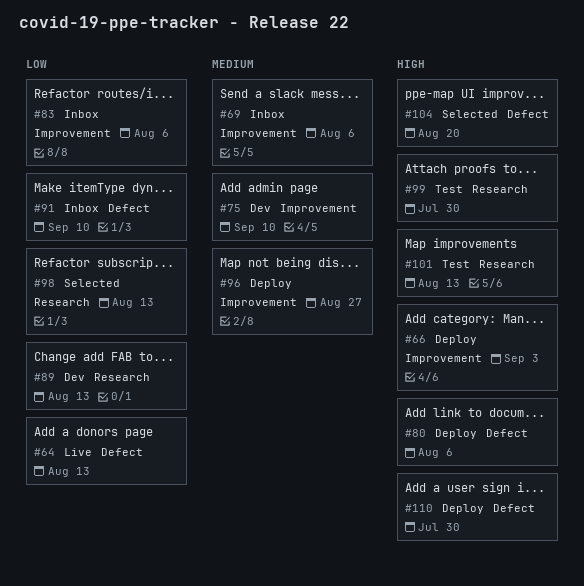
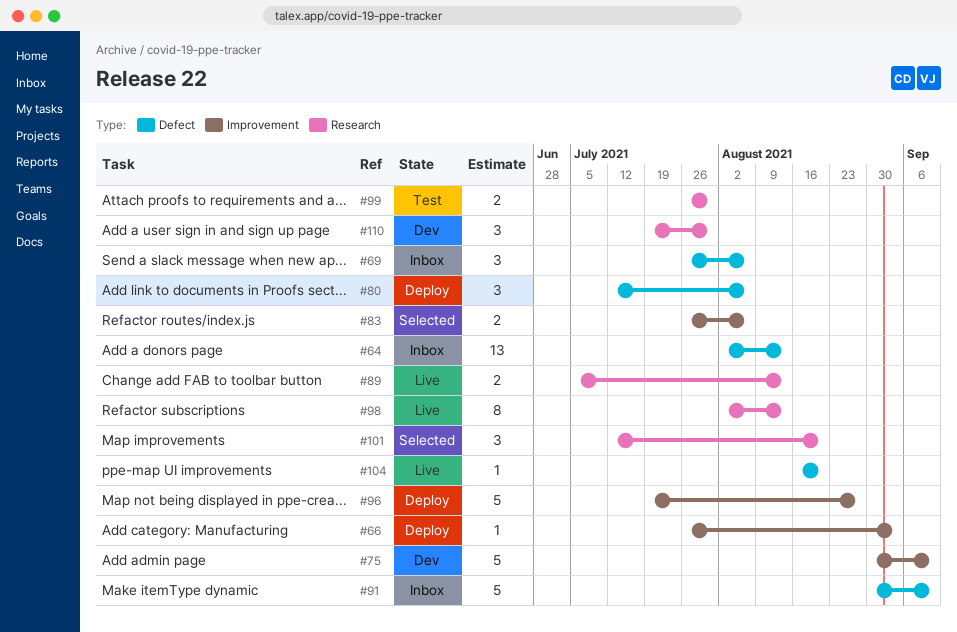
#64, status: Live -> Inbox
#69, label: Improvement -> Defect
#83, status: Inbox -> Selected
#89, status: Dev -> Live
#98, status: Selected -> Live
#101, status: Test -> Selected
#101, due: Aug 13 -> Aug 20
#104, status: Selected -> Live
#110, status: Deploy -> Dev
#110, label: Defect -> Research

